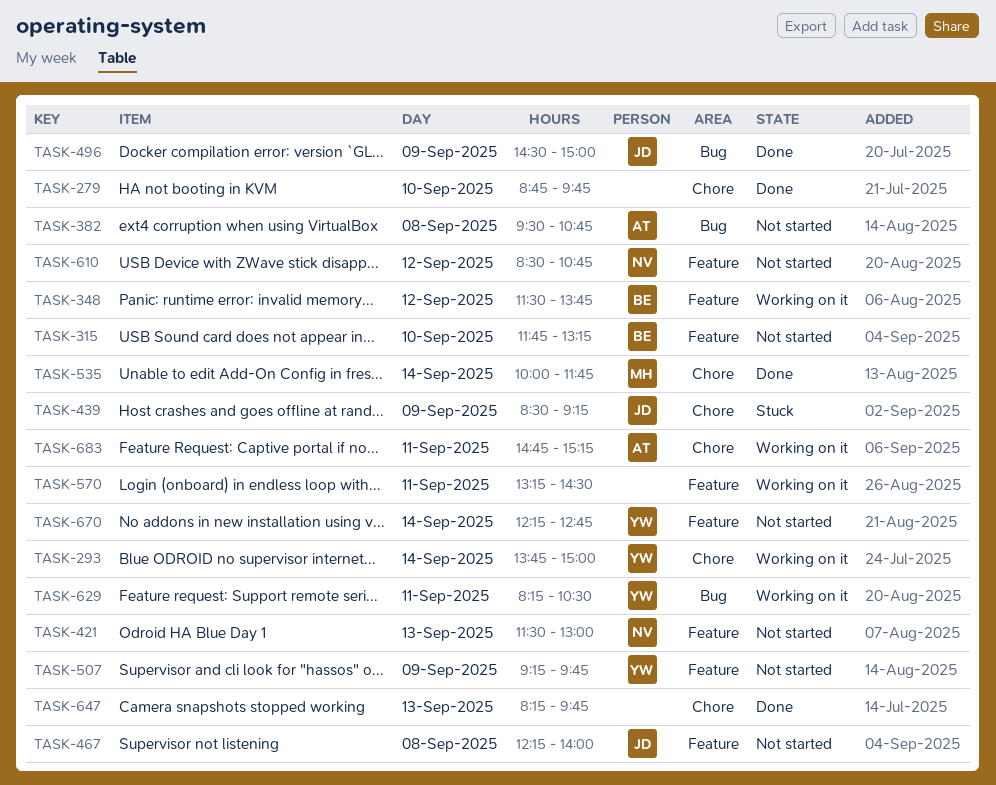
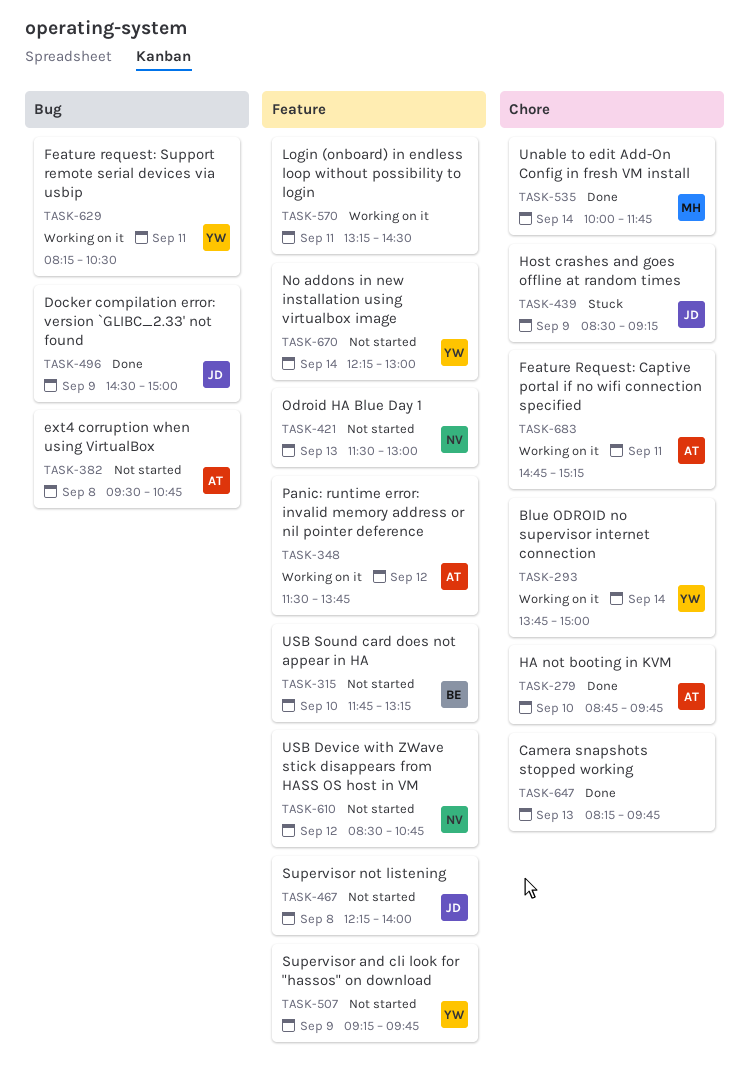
TASK-279, owner: none -> AT
TASK-348, owner: BE -> AT
TASK-670, ends: 12:45 -> 13:00

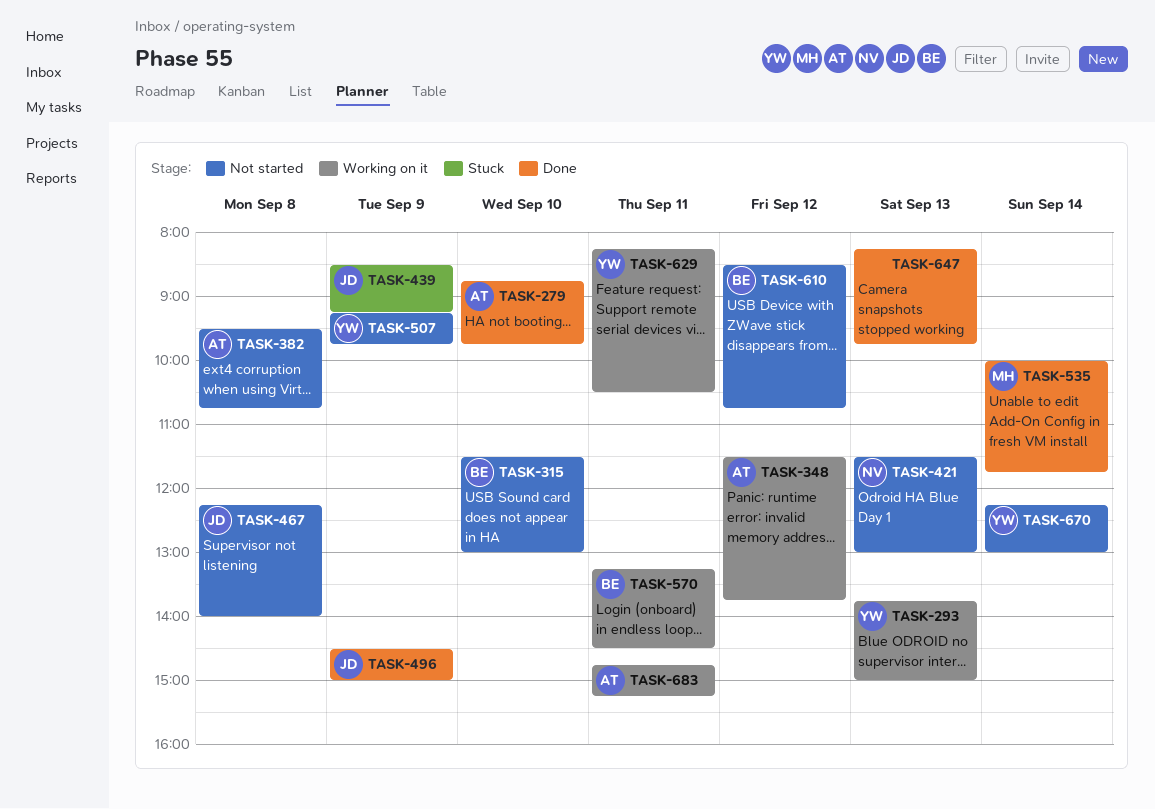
TASK-293, day: Sep 14 -> Sep 13
TASK-315, begins: 11:45 -> 11:30
TASK-315, ends: 13:15 -> 13:00
TASK-570, owner: none -> BE
TASK-610, owner: NV -> BE

